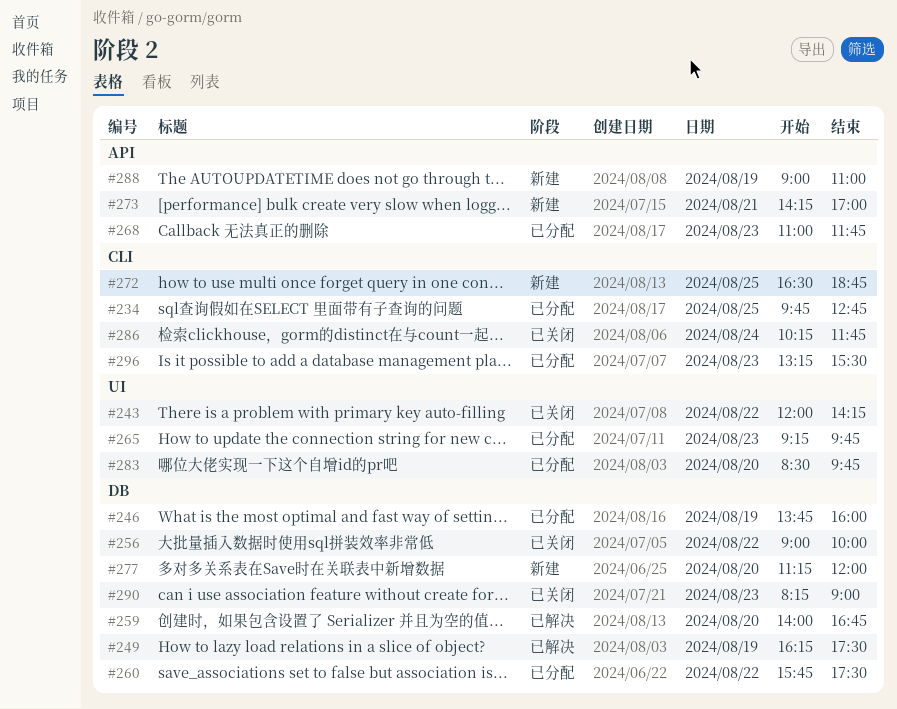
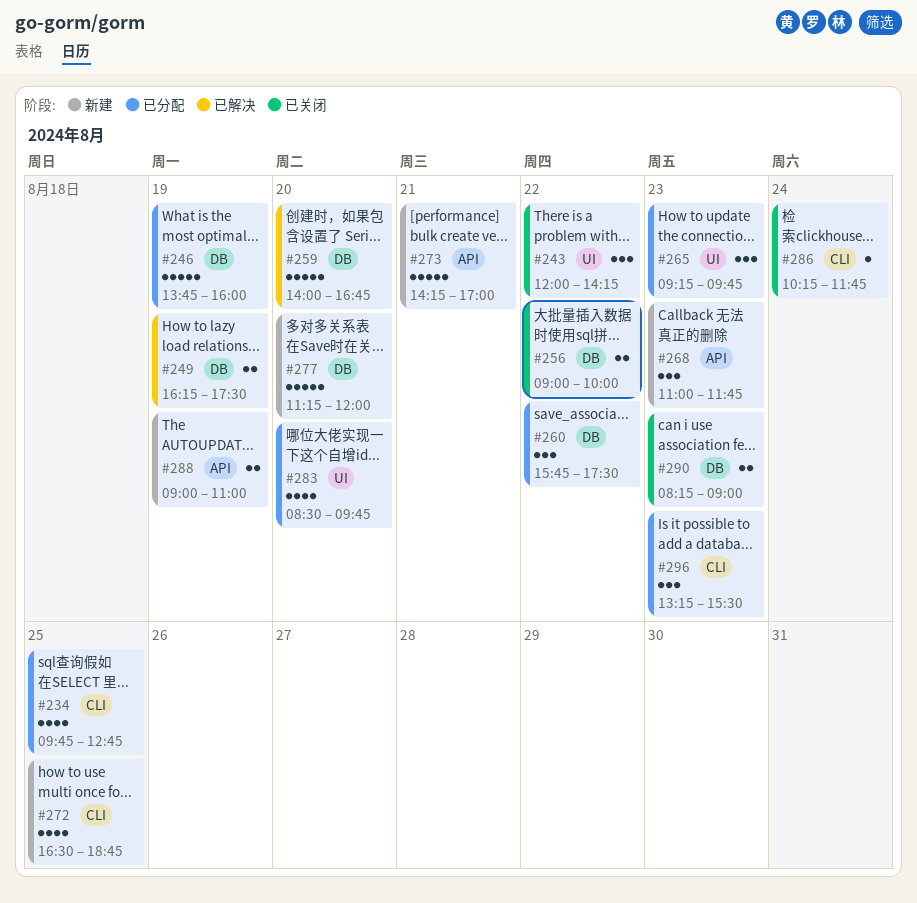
#268, status: 已分配 -> 新建

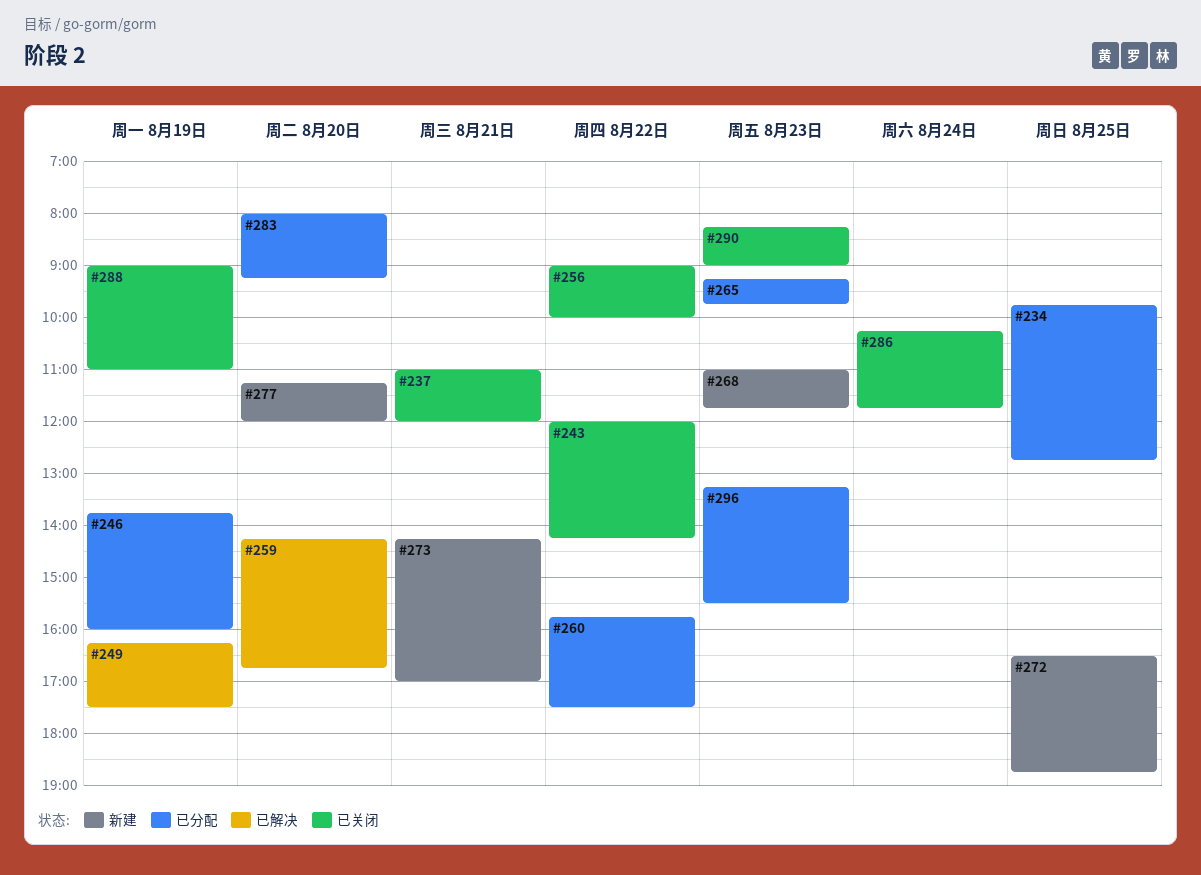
#237: none -> present
#259, begins: 14:00 -> 14:15
#283, begins: 08:30 -> 08:00
#283, ends: 09:45 -> 09:15
#288, status: 新建 -> 已关闭

